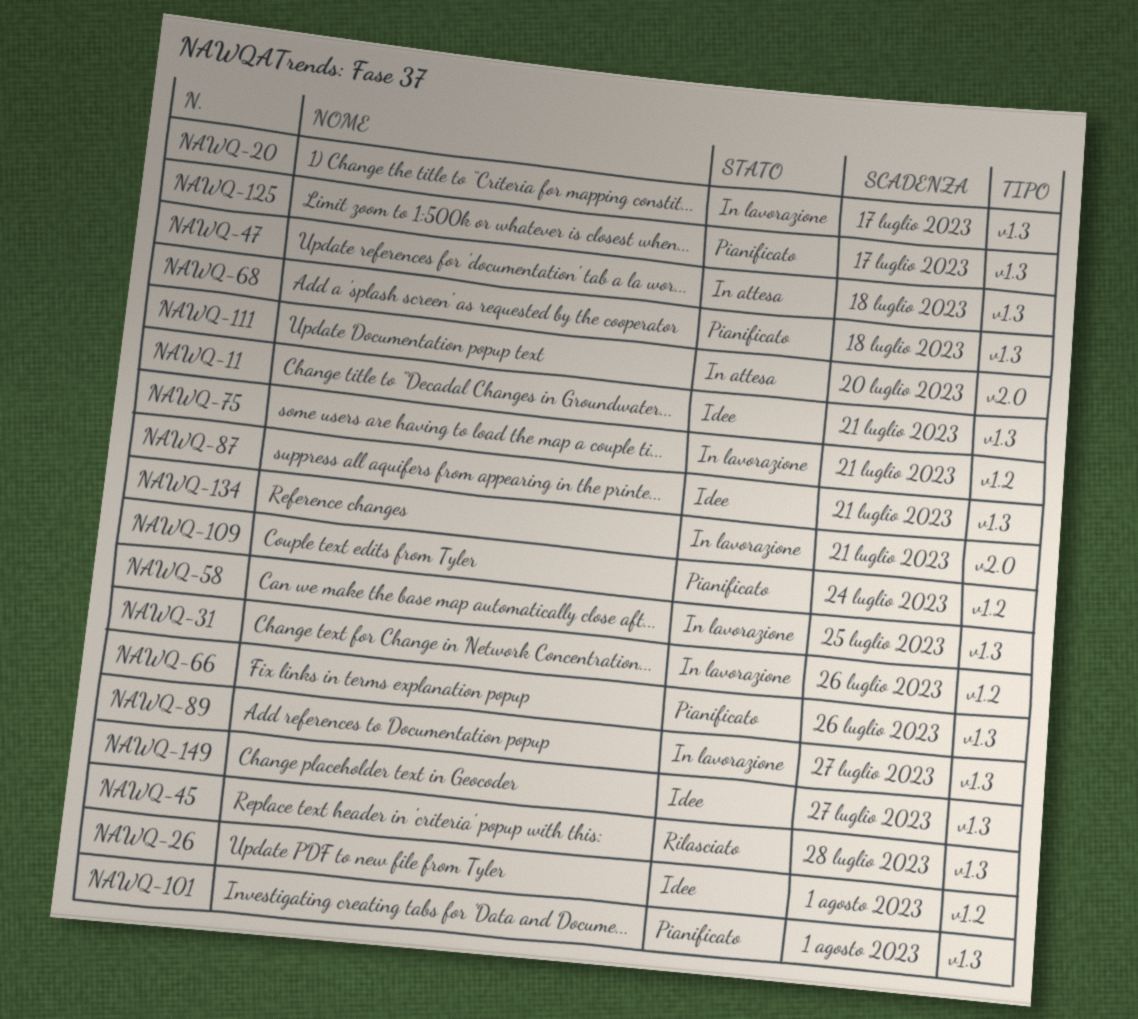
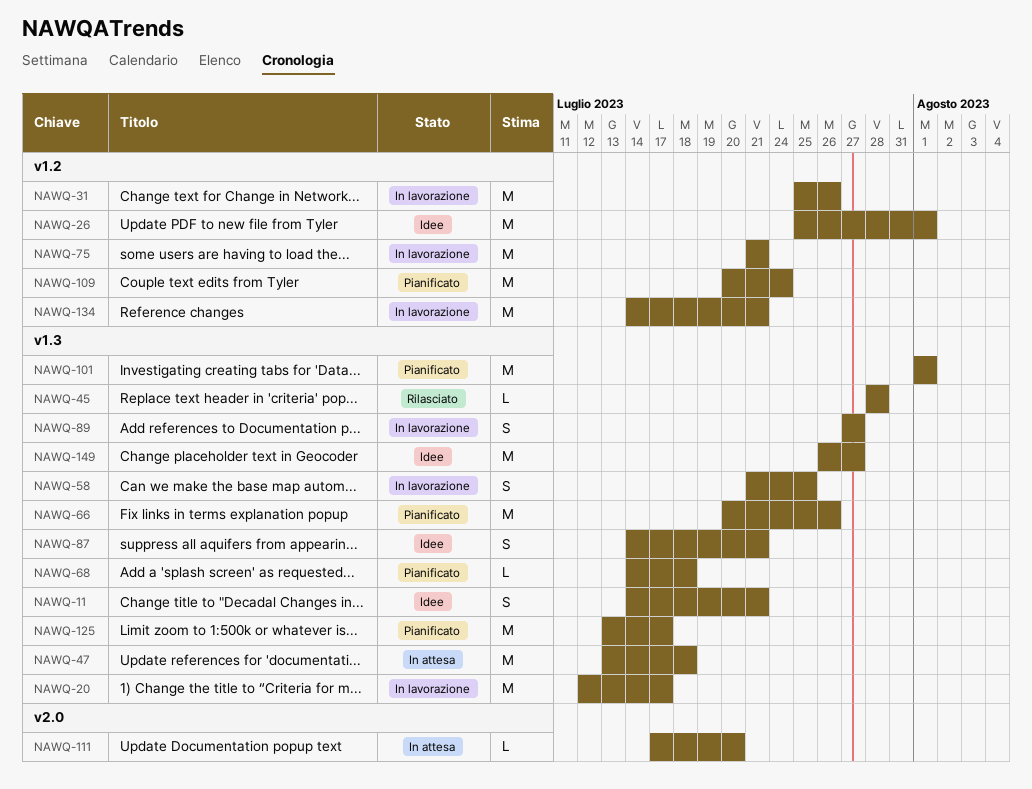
NAWQ-134, label: v2.0 -> v1.2

